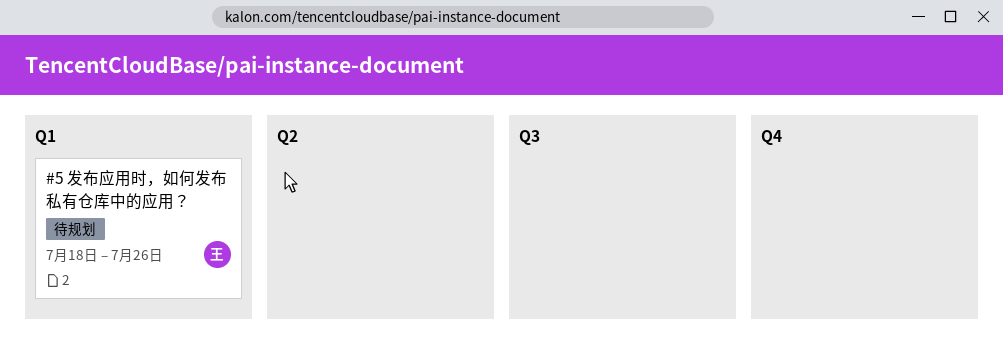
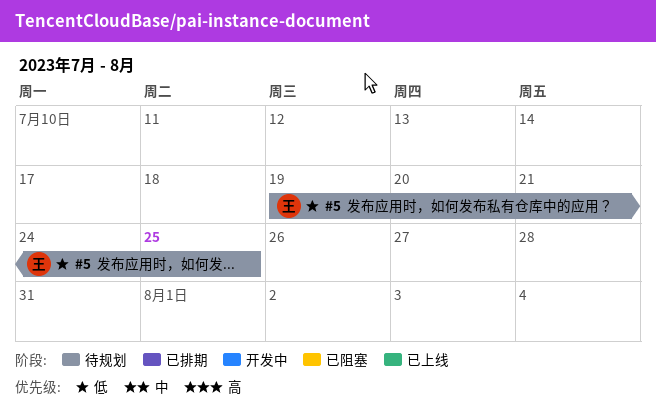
#5, start: Jul 18 -> Jul 19
#5, due: Jul 26 -> Jul 25

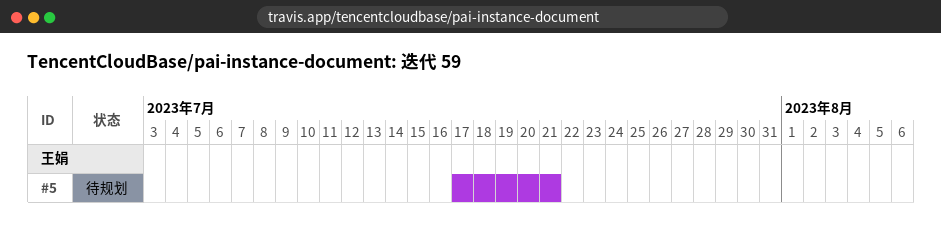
#5, start: Jul 19 -> Jul 17
#5, due: Jul 25 -> Jul 21

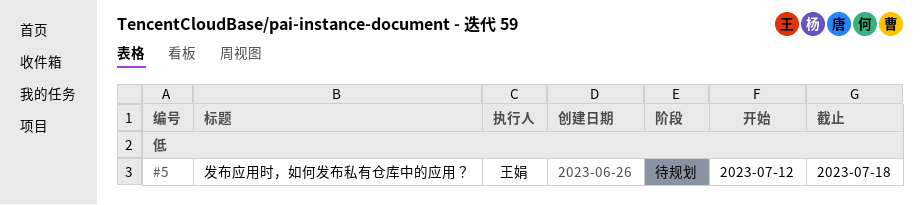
#5, start: Jul 17 -> Jul 12
#5, due: Jul 21 -> Jul 18

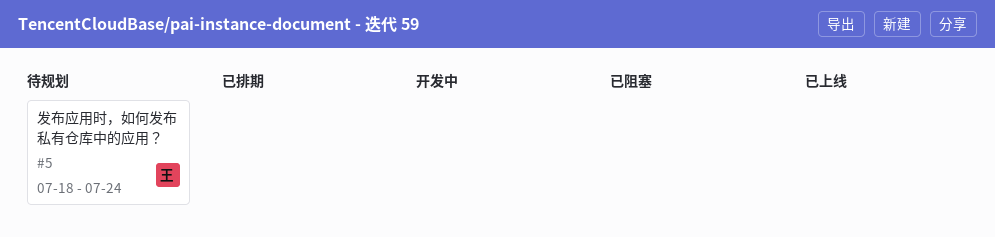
#5, start: Jul 12 -> Jul 18
#5, due: Jul 18 -> Jul 24

